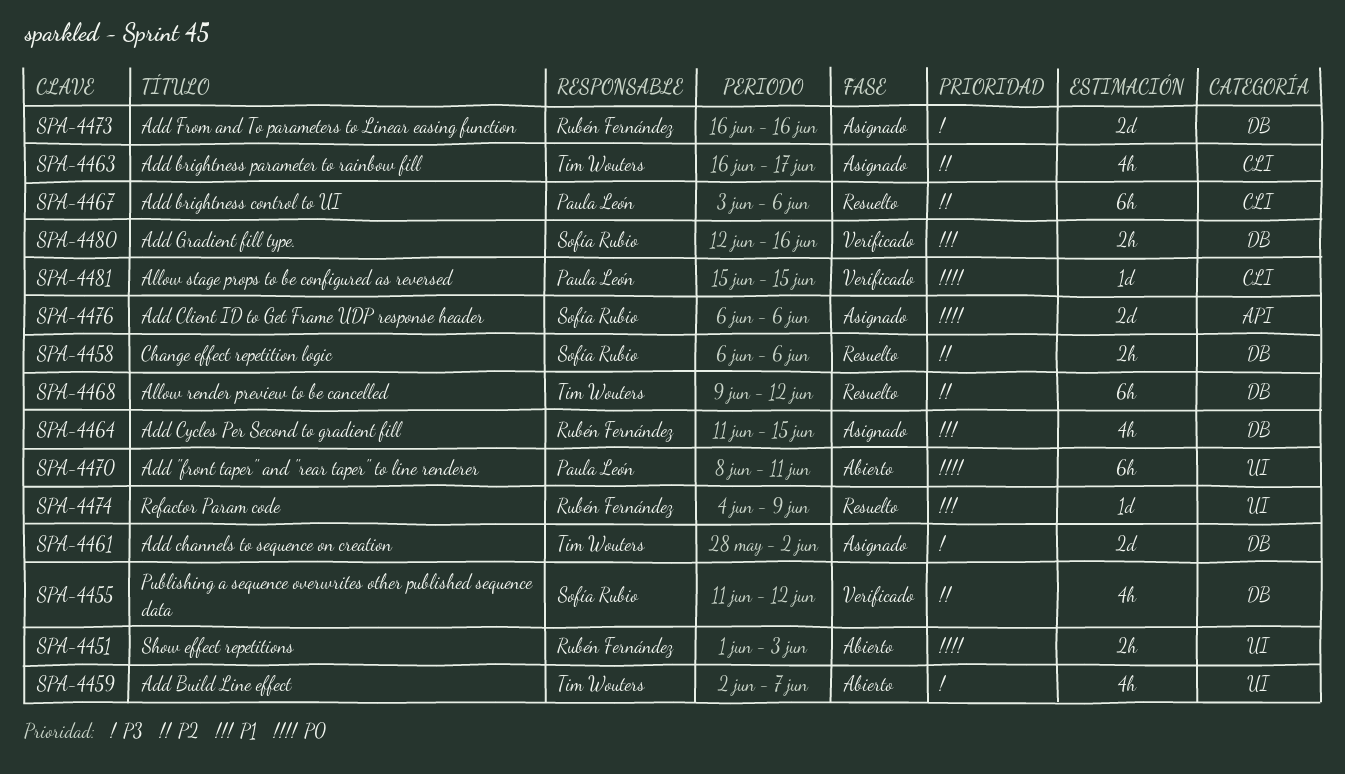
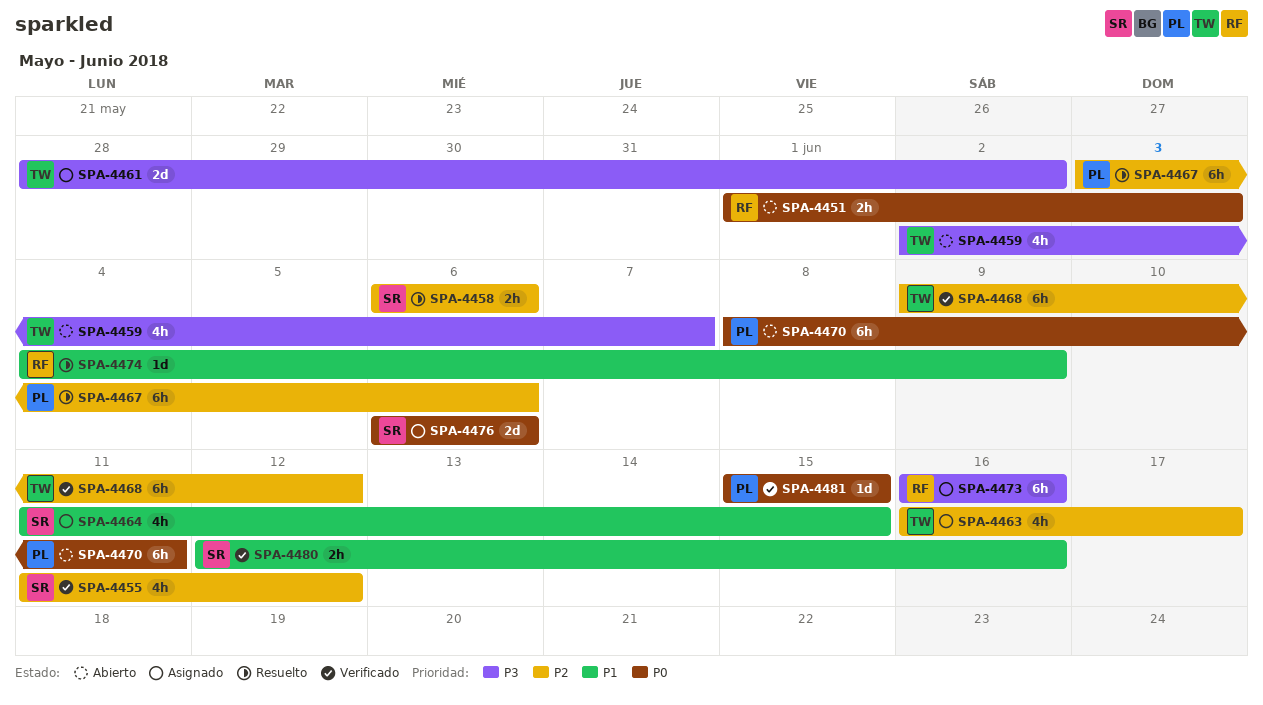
SPA-4464, owner: Rubén Fernández -> Sofía Rubio
SPA-4468, status: Resuelto -> Verificado
SPA-4473, estimate: 2d -> 6h

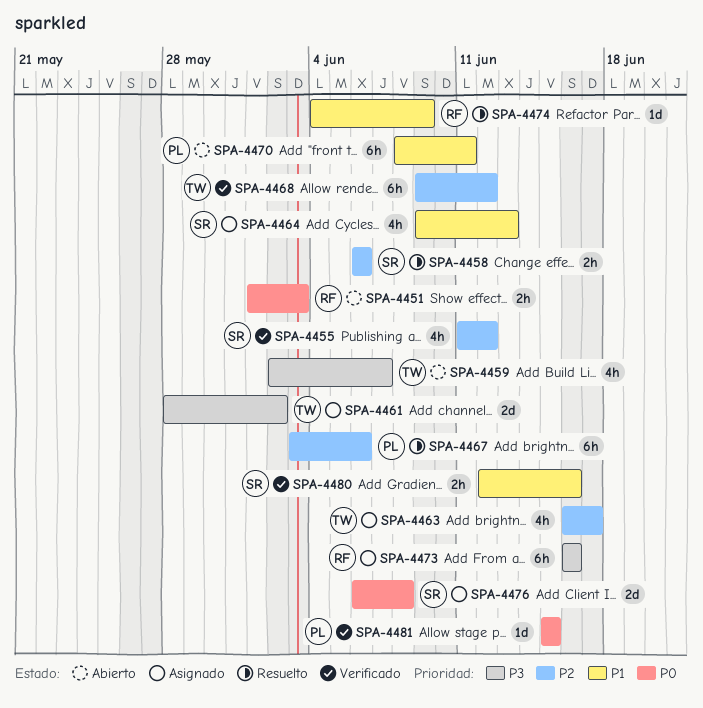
SPA-4464, start: Jun 11 -> Jun 9
SPA-4464, due: Jun 15 -> Jun 13
SPA-4470, priority: P0 -> P1
SPA-4476, due: Jun 6 -> Jun 8

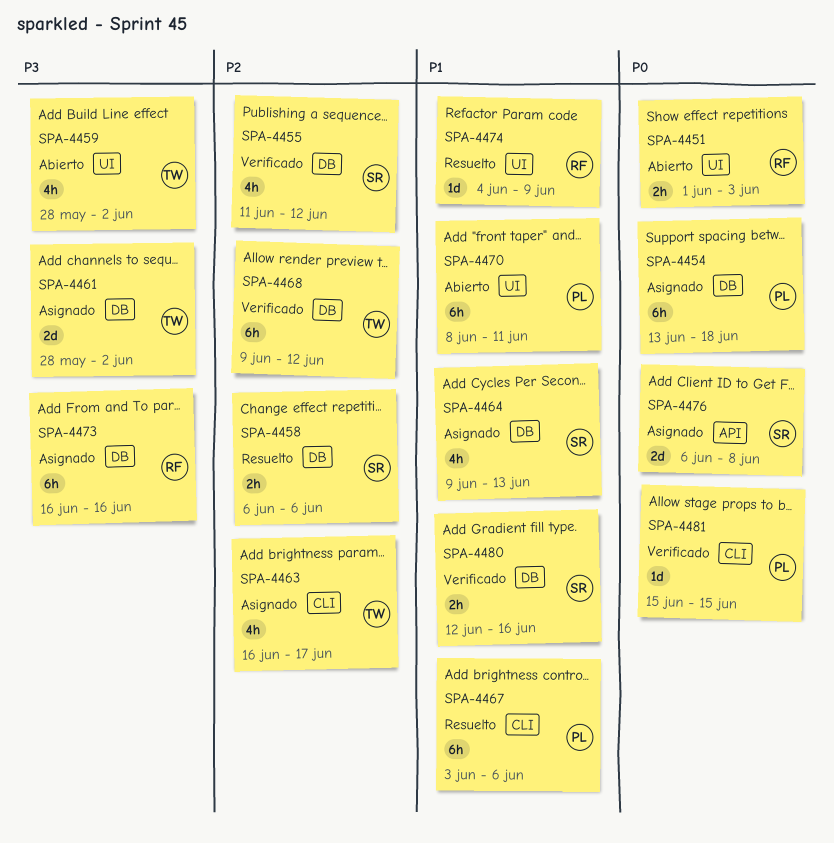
SPA-4454: none -> present
SPA-4459, start: Jun 2 -> May 28
SPA-4459, due: Jun 7 -> Jun 2
SPA-4467, priority: P2 -> P1

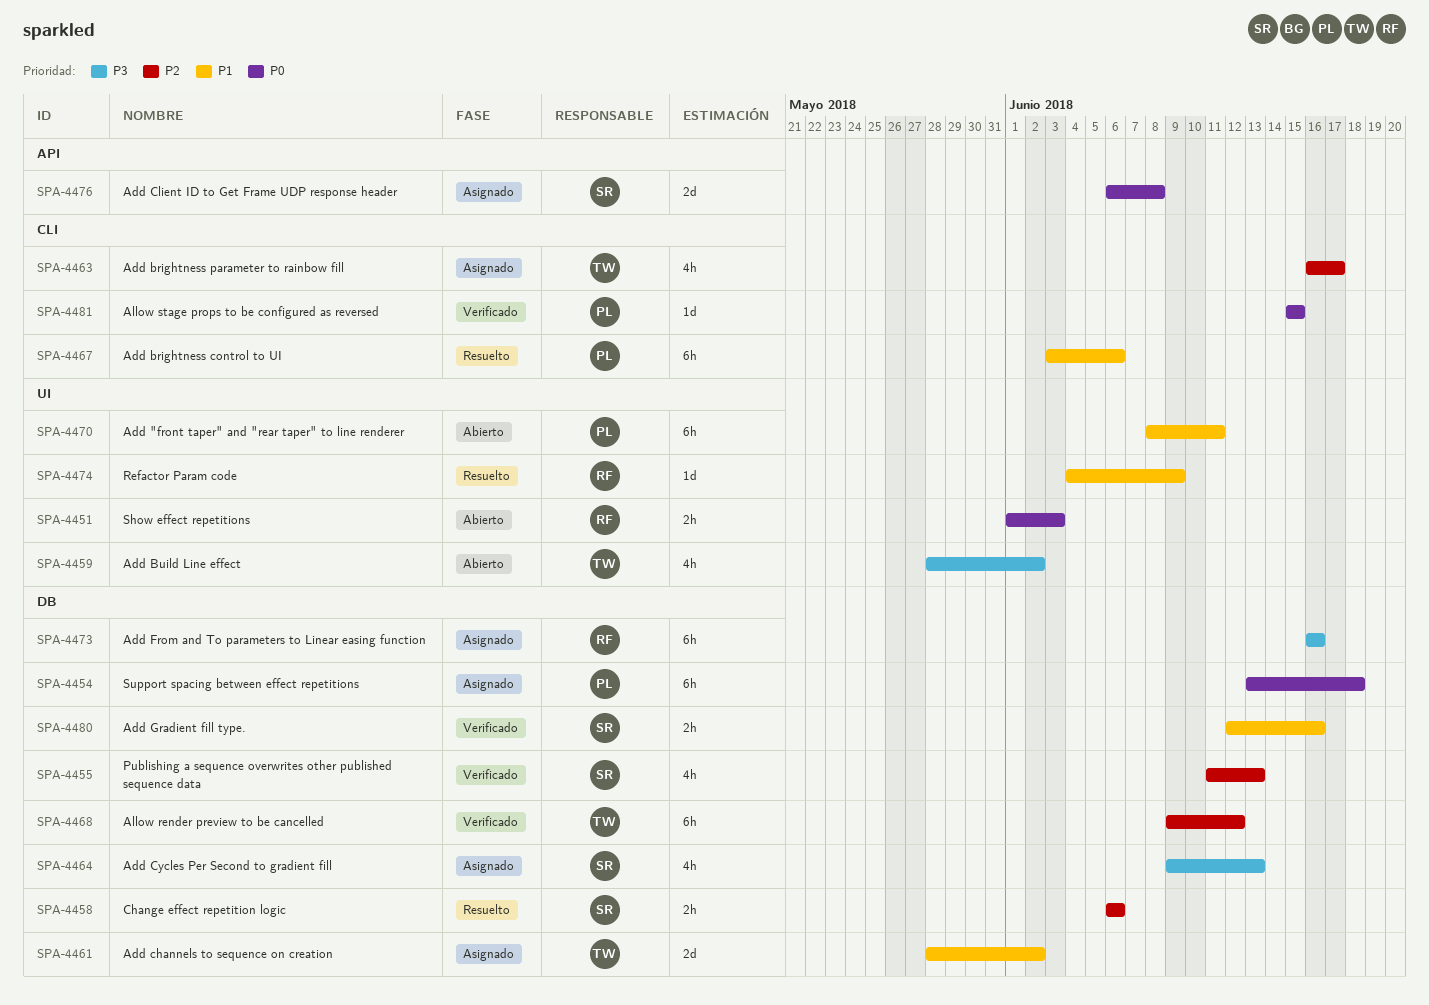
SPA-4455, due: Jun 12 -> Jun 13
SPA-4461, priority: P3 -> P1
SPA-4464, priority: P1 -> P3

